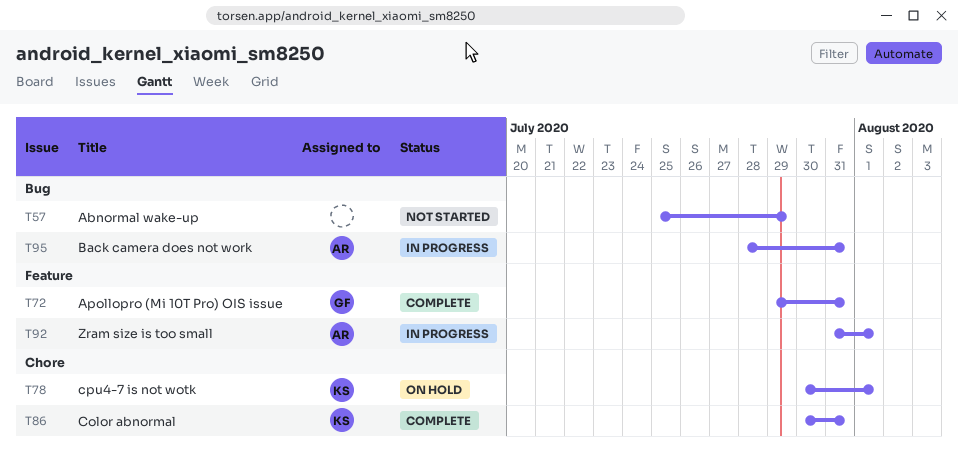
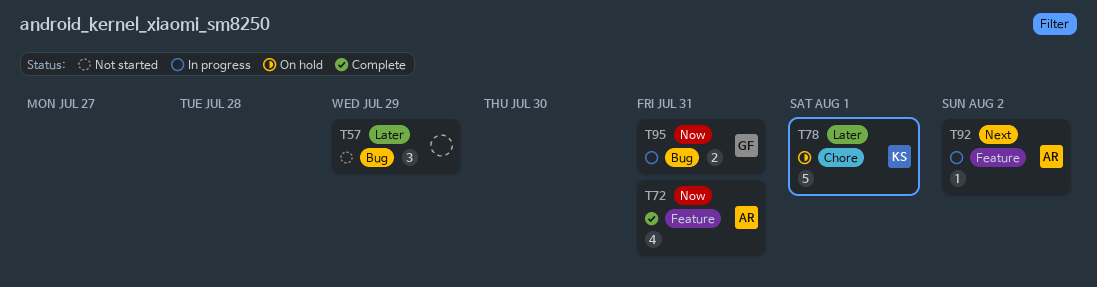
T72, owner: GF -> AR
T86: present -> none
T92, due: Aug 1 -> Aug 2
T95, owner: AR -> GF

